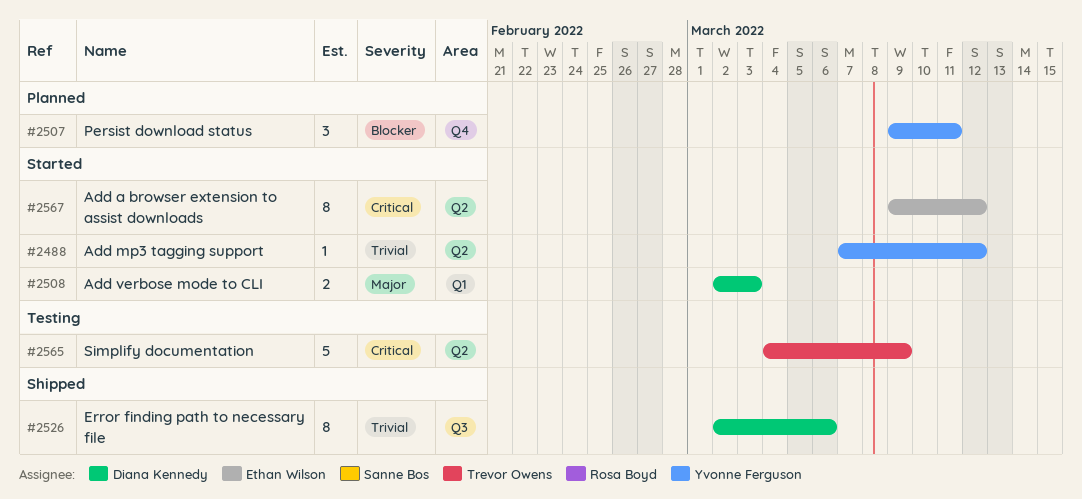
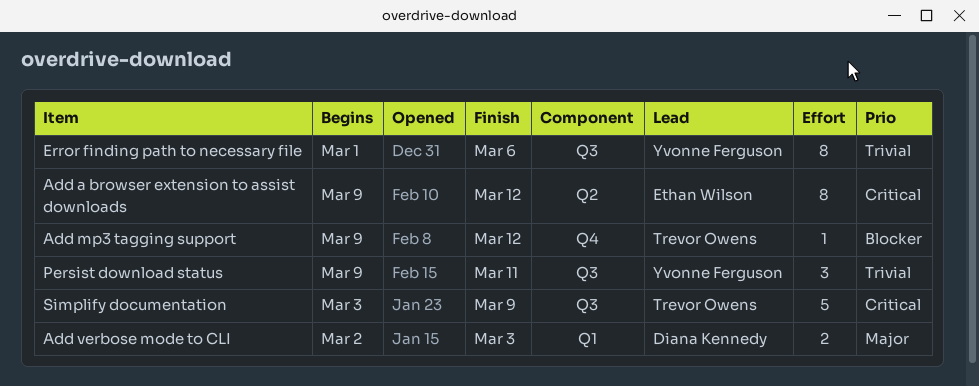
Add mp3 tagging support, owner: Yvonne Ferguson -> Trevor Owens
Add mp3 tagging support, priority: Trivial -> Blocker
Add mp3 tagging support, label: Q2 -> Q4
Add mp3 tagging support, start: Mar 7 -> Mar 9
Error finding path to necessary file, owner: Diana Kennedy -> Yvonne Ferguson
Error finding path to necessary file, start: Mar 2 -> Mar 1
Persist download status, priority: Blocker -> Trivial
Persist download status, label: Q4 -> Q3
Simplify documentation, label: Q2 -> Q3
Simplify documentation, start: Mar 4 -> Mar 3

